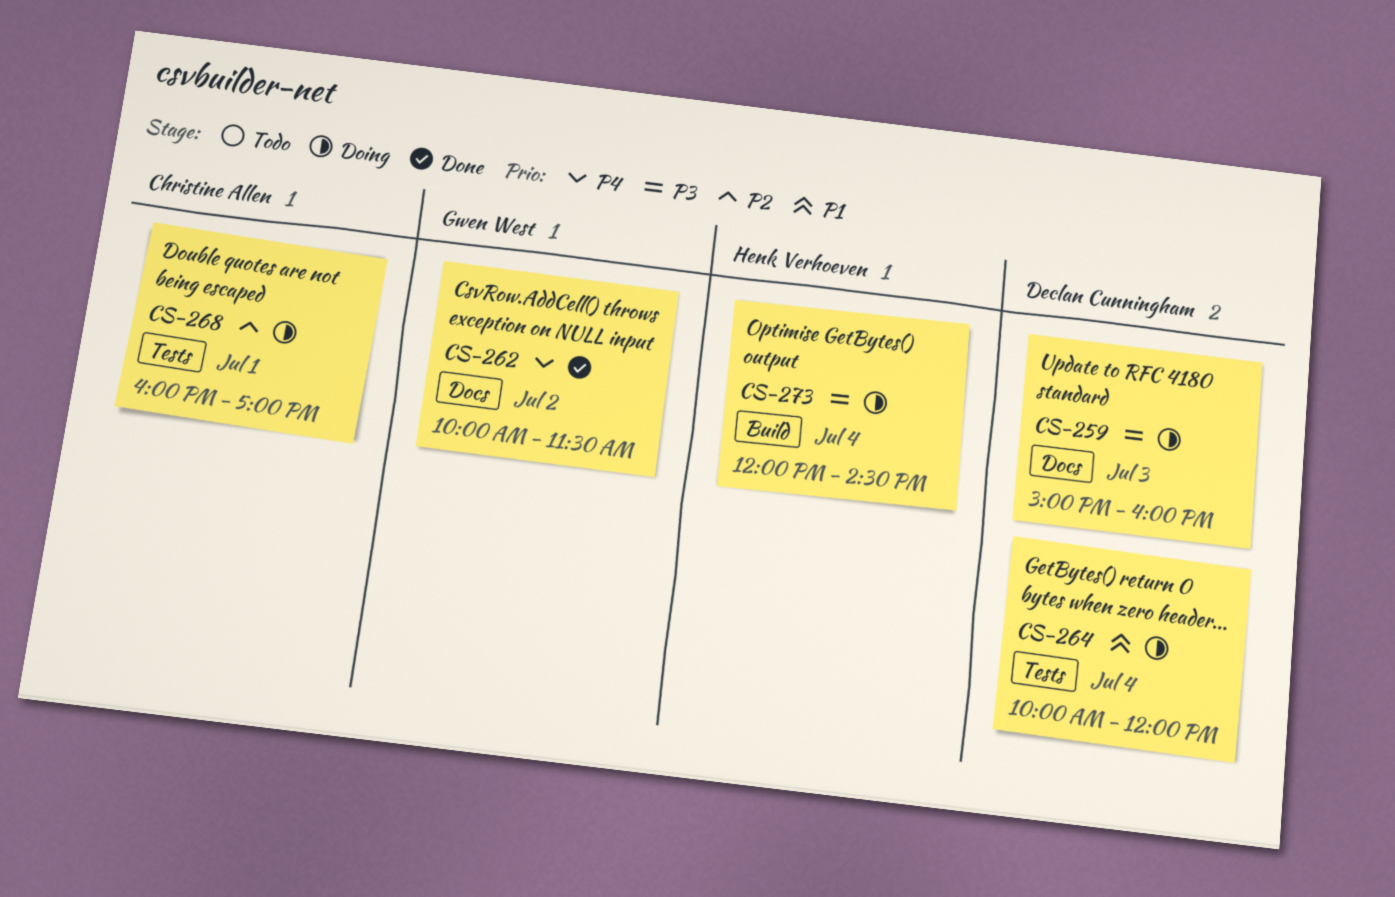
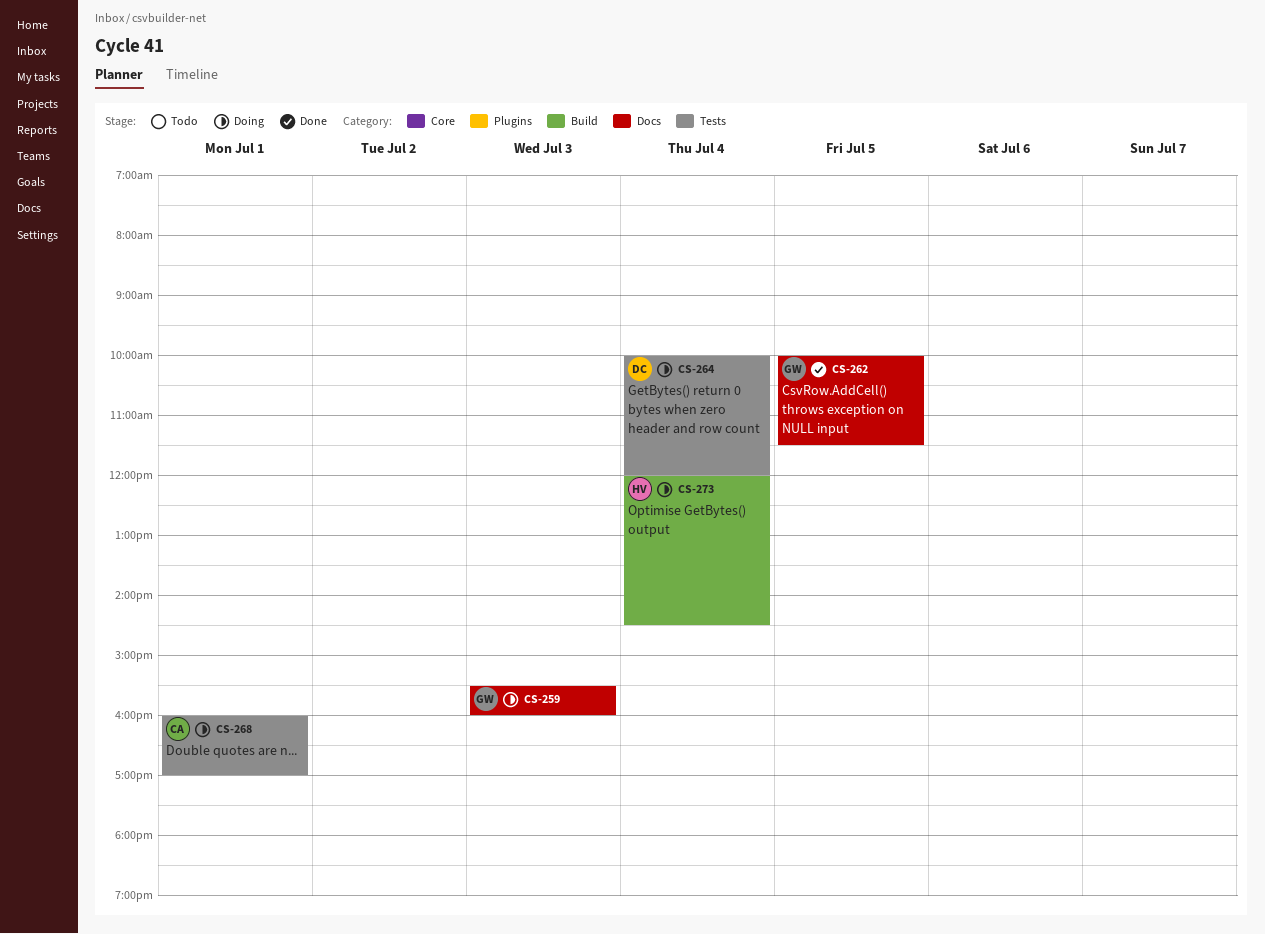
CS-259, owner: Declan Cunningham -> Gwen West
CS-259, begins: 15:00 -> 15:30
CS-262, day: Jul 2 -> Jul 5

